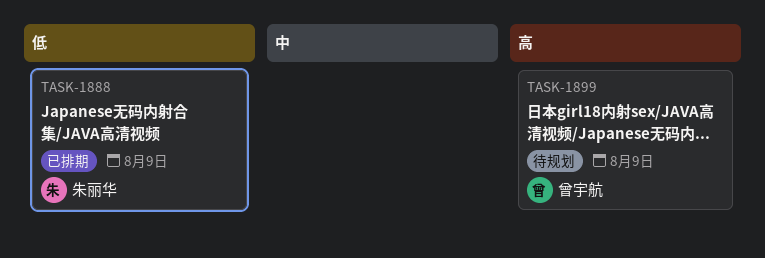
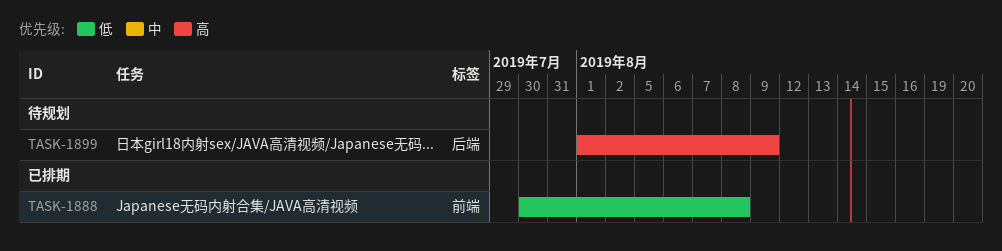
TASK-1888, due: Aug 9 -> Aug 8

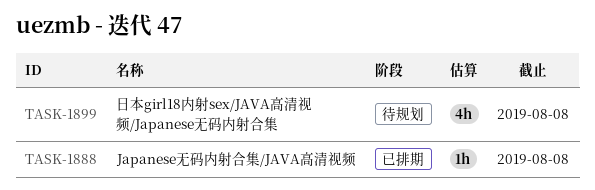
TASK-1899, due: Aug 9 -> Aug 8

